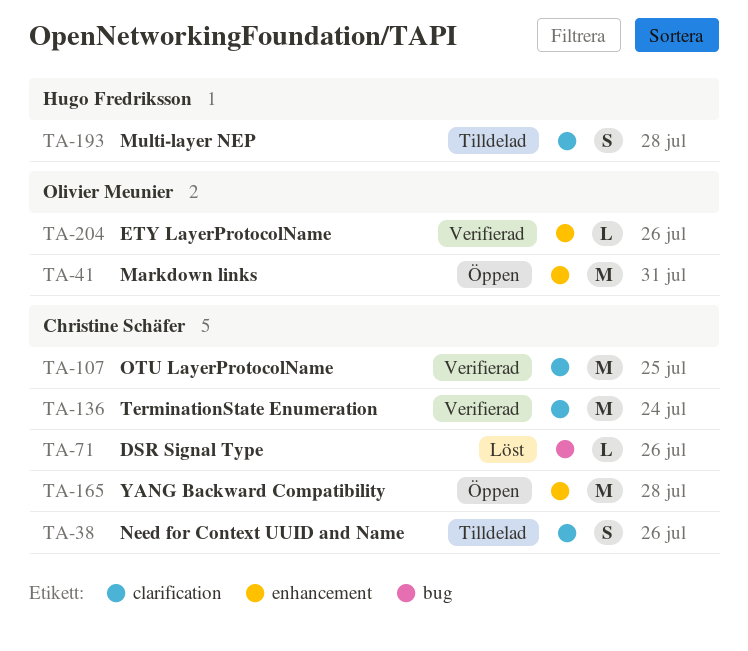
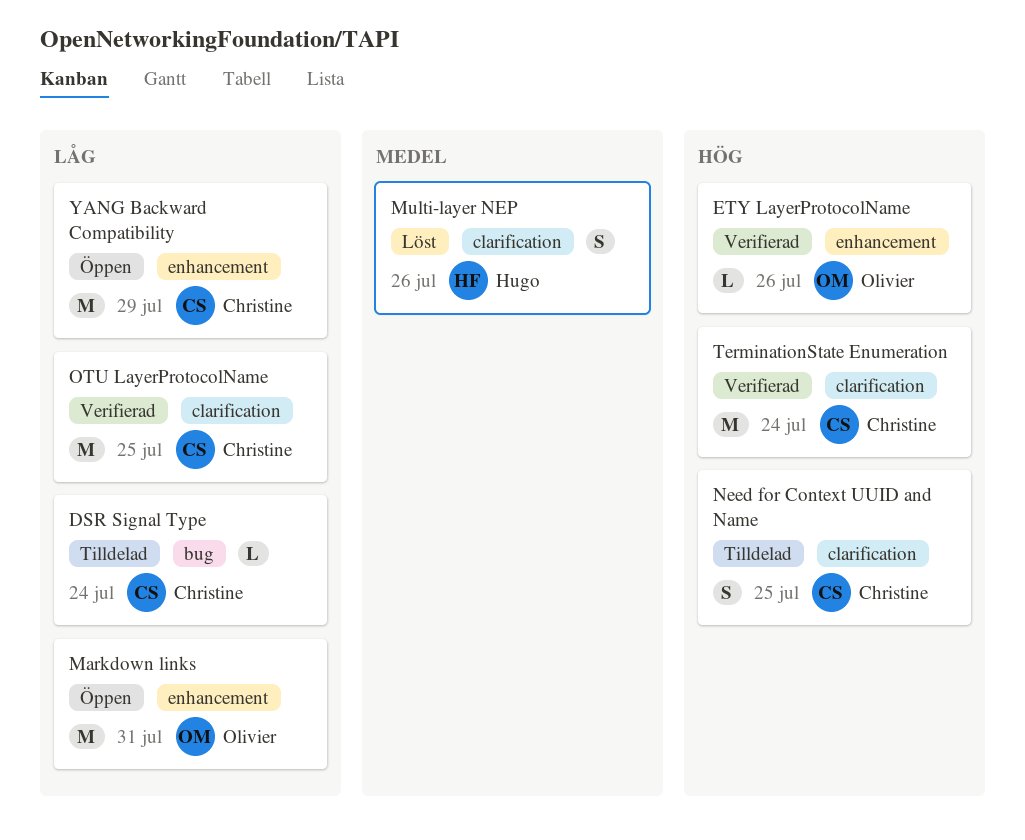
DSR Signal Type, status: Löst -> Tilldelad
DSR Signal Type, due: Jul 26 -> Jul 24
Multi-layer NEP, status: Tilldelad -> Löst
Multi-layer NEP, due: Jul 28 -> Jul 26
Need for Context UUID and Name, due: Jul 26 -> Jul 25
YANG Backward Compatibility, due: Jul 28 -> Jul 29

